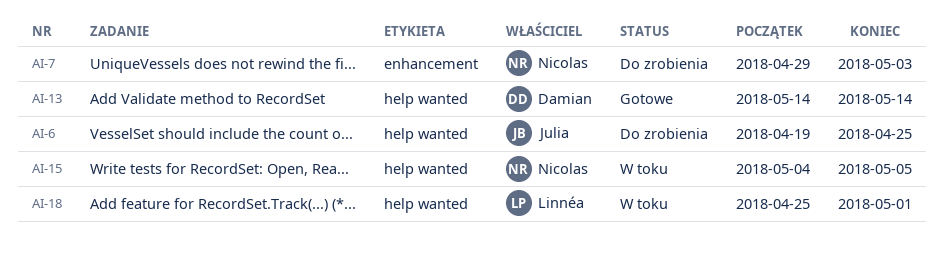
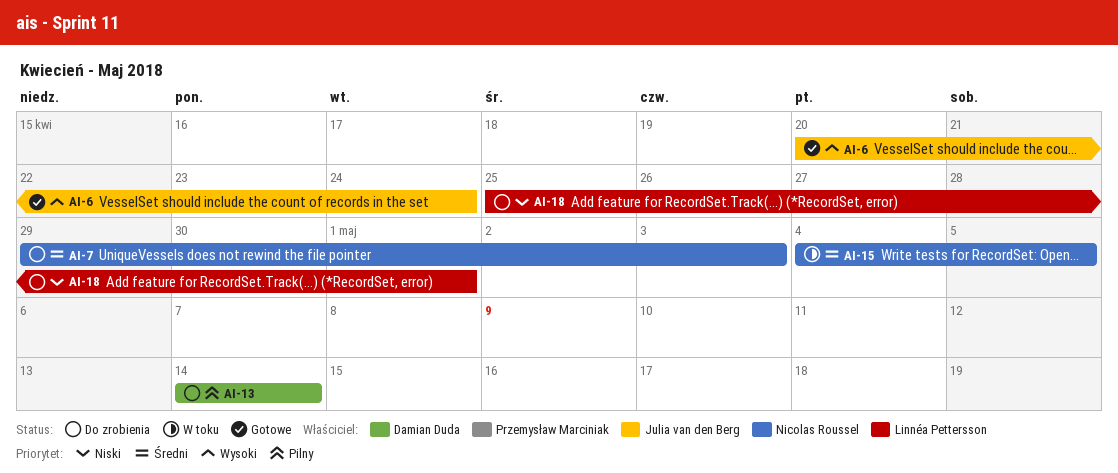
AI-6, status: Do zrobienia -> Gotowe
AI-6, start: Apr 19 -> Apr 20
AI-6, due: Apr 25 -> Apr 24
AI-13, status: Gotowe -> Do zrobienia
AI-18, status: W toku -> Do zrobienia

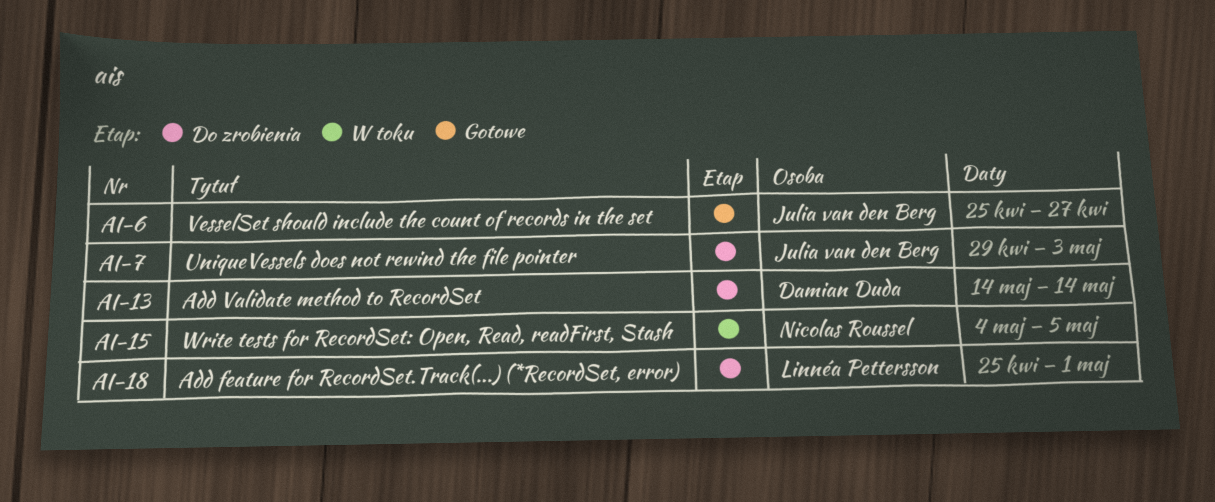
AI-6, start: Apr 20 -> Apr 25
AI-6, due: Apr 24 -> Apr 27
AI-7, owner: Nicolas Roussel -> Julia van den Berg

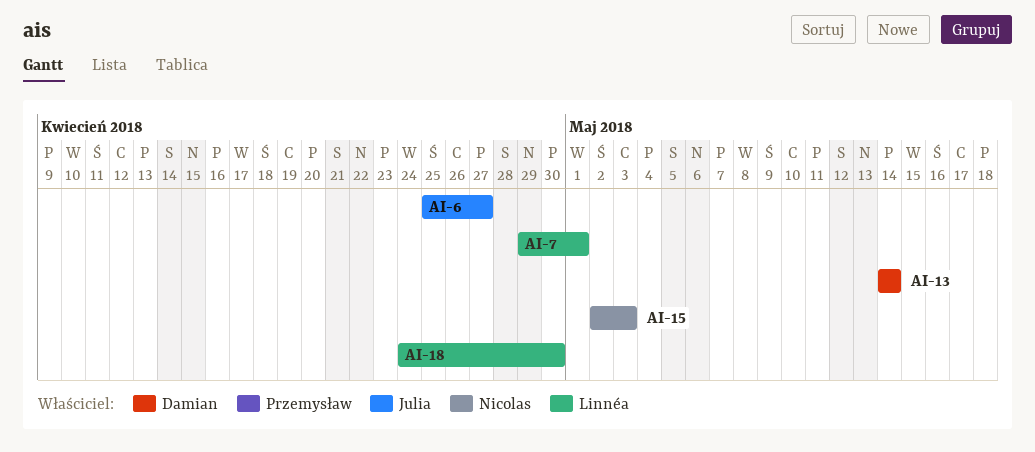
AI-7, owner: Julia van den Berg -> Linnéa Pettersson
AI-7, due: May 3 -> May 1
AI-15, start: May 4 -> May 2
AI-15, due: May 5 -> May 3
AI-18, start: Apr 25 -> Apr 24
AI-18, due: May 1 -> Apr 30

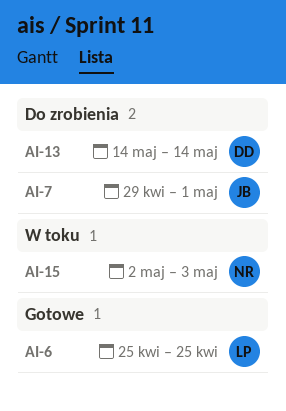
AI-6, owner: Julia -> Linnéa
AI-6, due: Apr 27 -> Apr 25
AI-7, owner: Linnéa -> Julia
AI-18: present -> none

